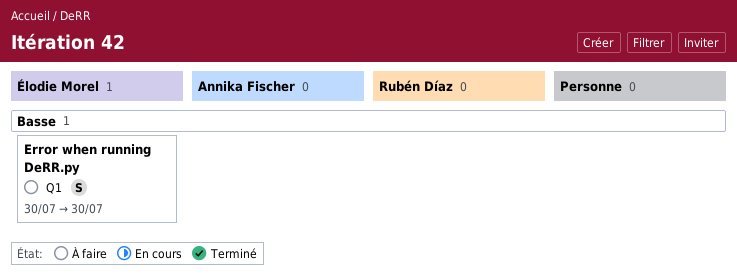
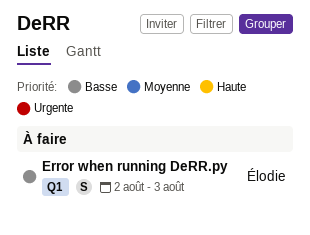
Error when running DeRR.py, start: Jul 30 -> Aug 2
Error when running DeRR.py, due: Jul 30 -> Aug 3

